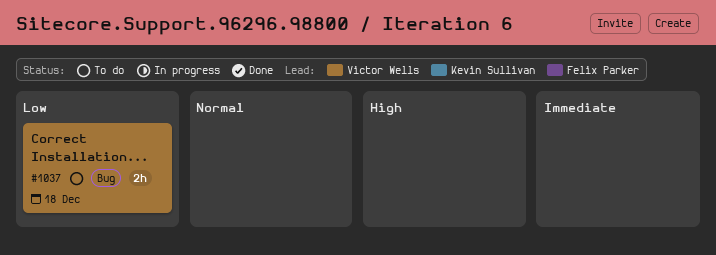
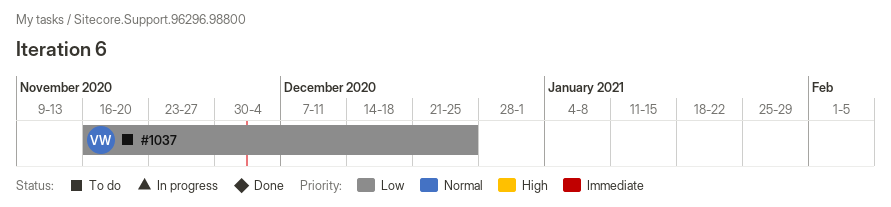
#1037, due: Dec 18 -> Dec 25

